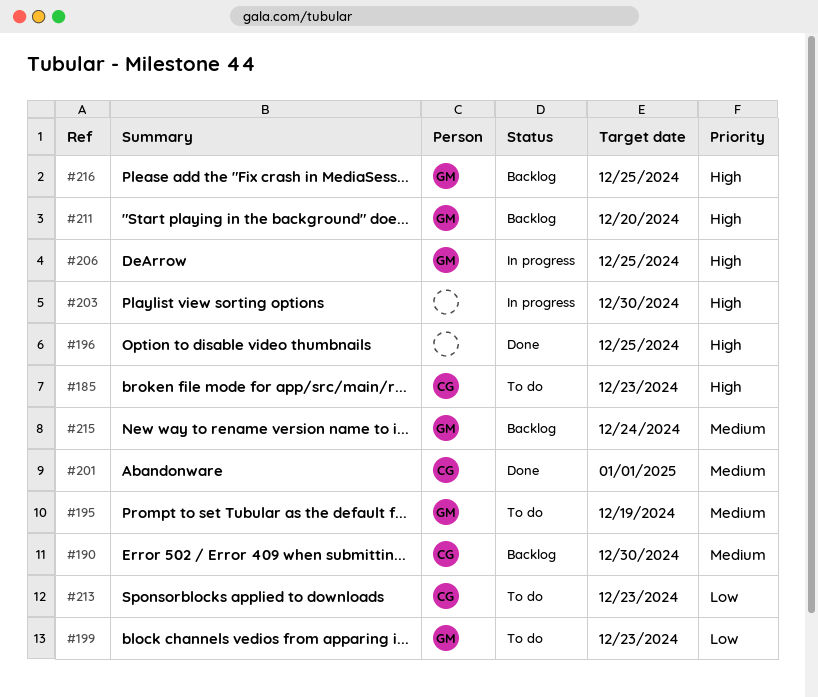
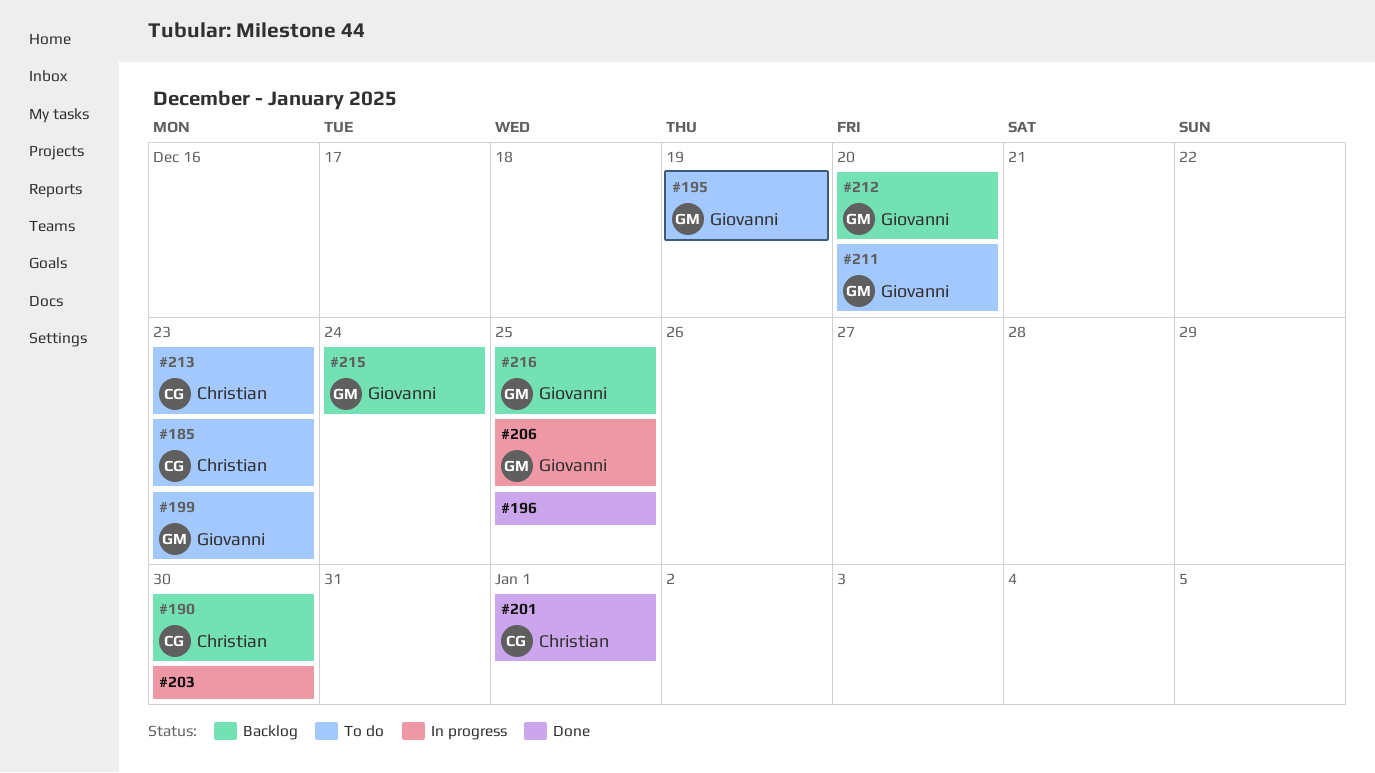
#211, status: Backlog -> To do
#212: none -> present

